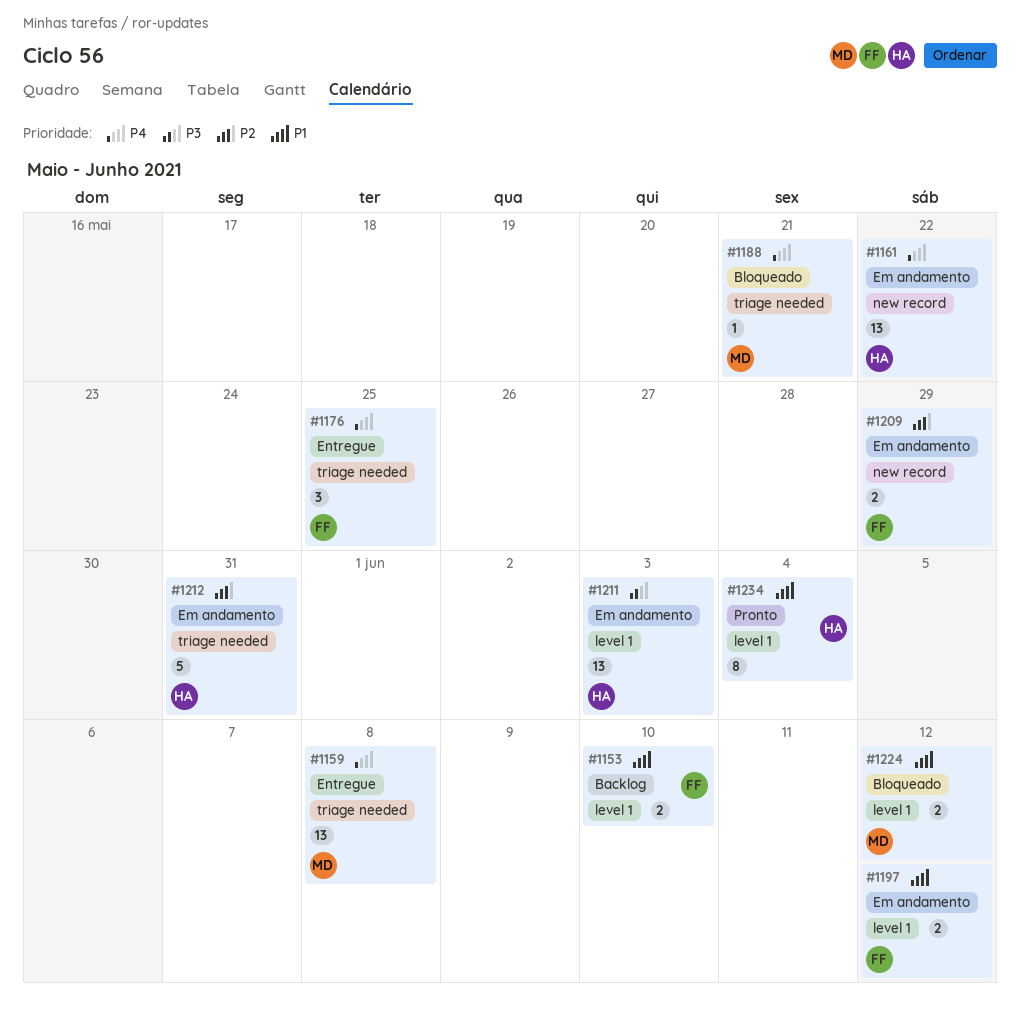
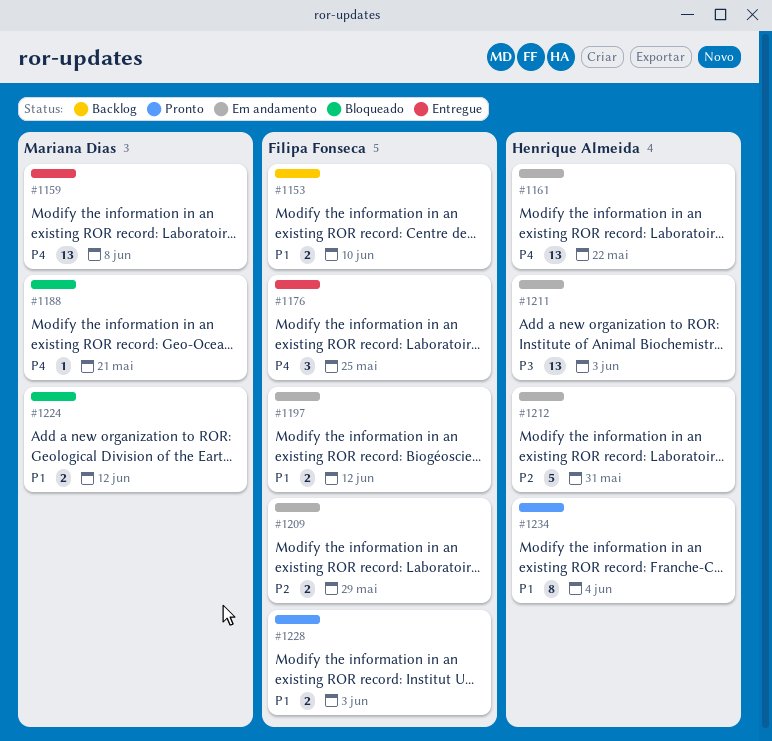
#1228: none -> present

